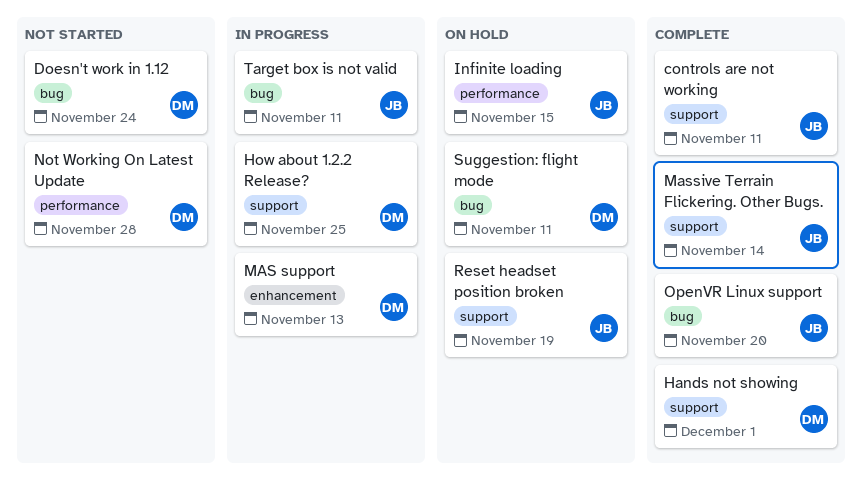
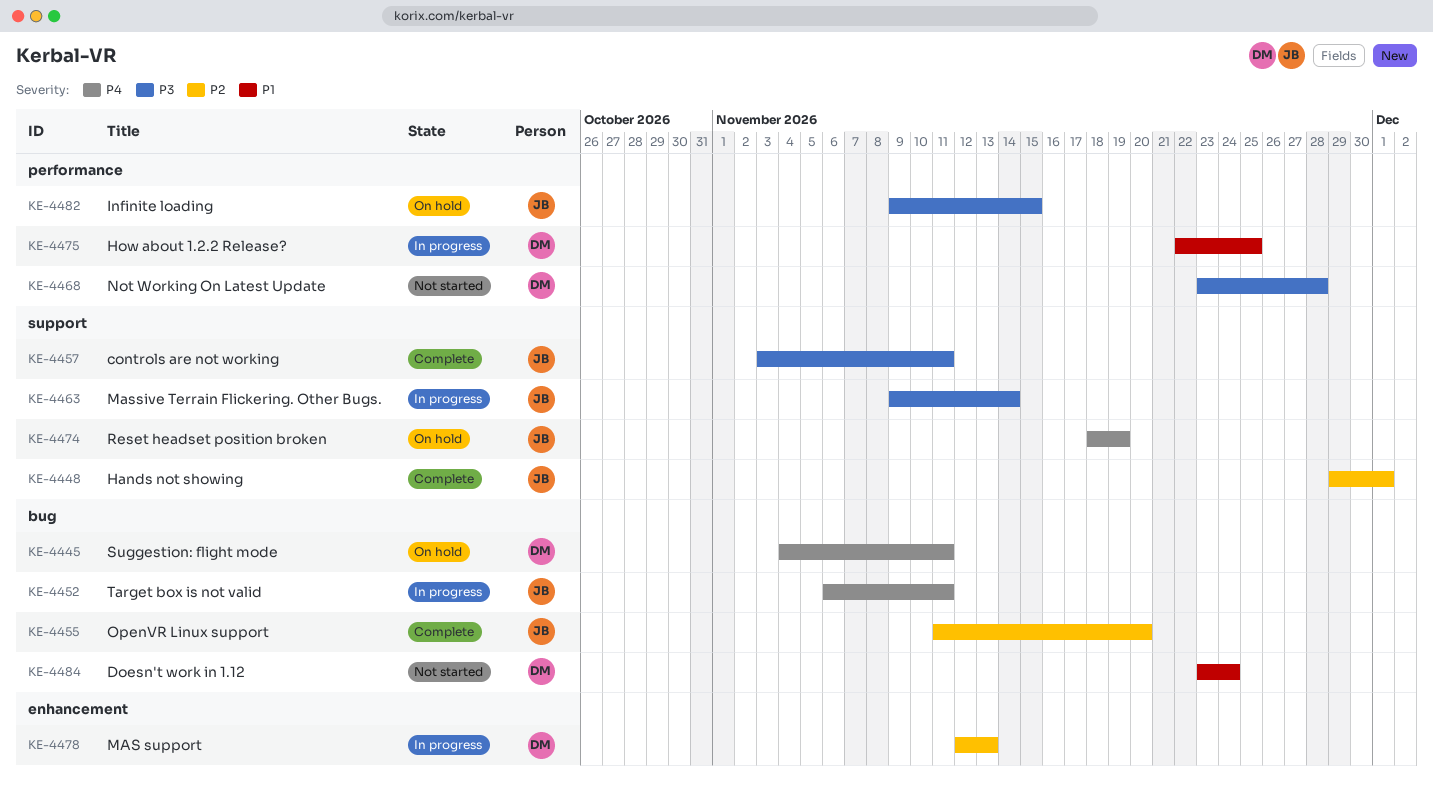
Hands not showing, owner: DM -> JB
How about 1.2.2 Release?, label: support -> performance
Massive Terrain Flickering. Other Bugs., status: Complete -> In progress

